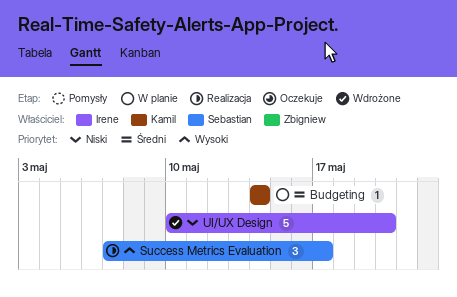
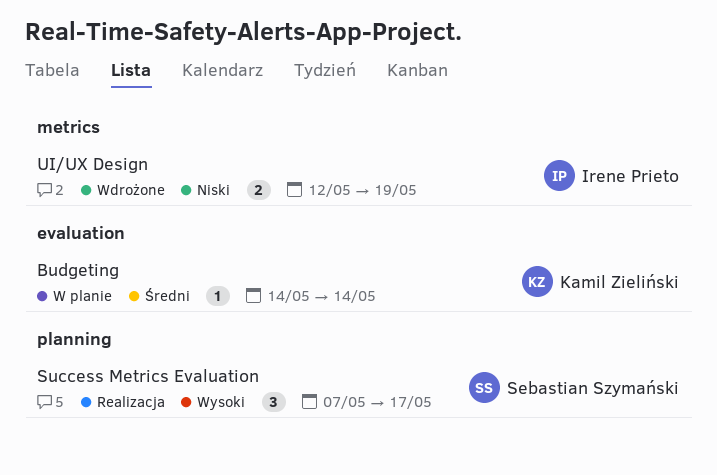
UI/UX Design, estimate: 5 -> 2
UI/UX Design, start: May 10 -> May 12
UI/UX Design, due: May 20 -> May 19

